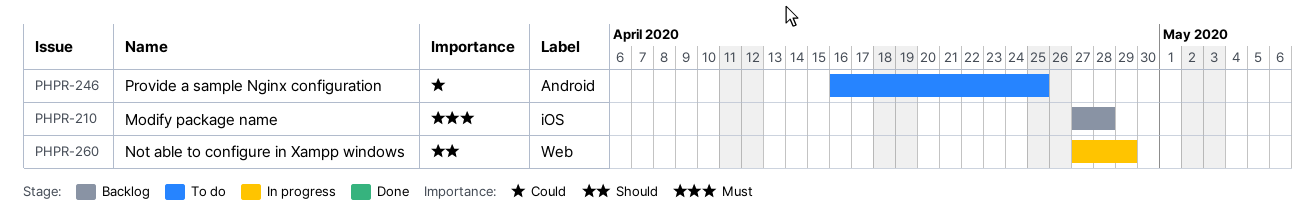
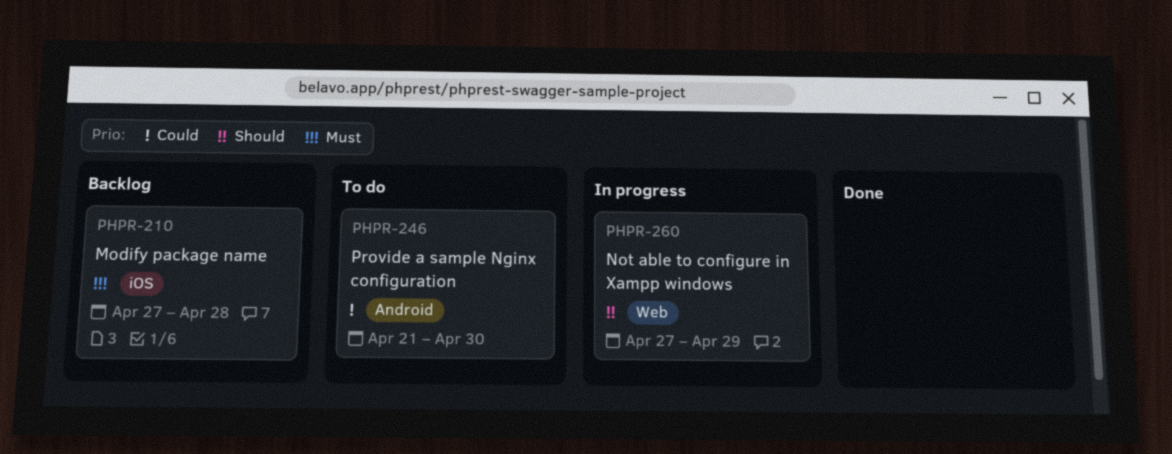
PHPR-246, start: Apr 16 -> Apr 21
PHPR-246, due: Apr 25 -> Apr 30

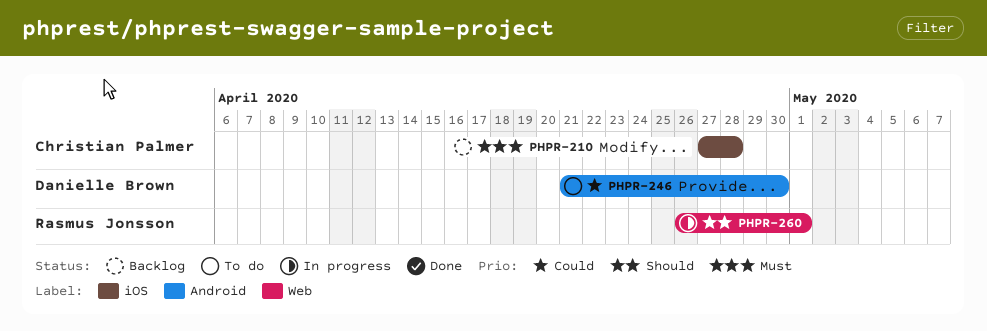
PHPR-260, start: Apr 27 -> Apr 26
PHPR-260, due: Apr 29 -> May 1

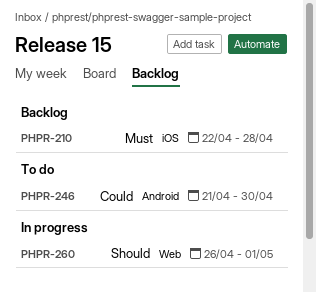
PHPR-210, start: Apr 27 -> Apr 22

